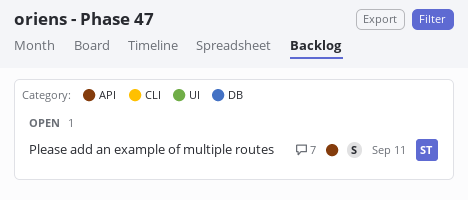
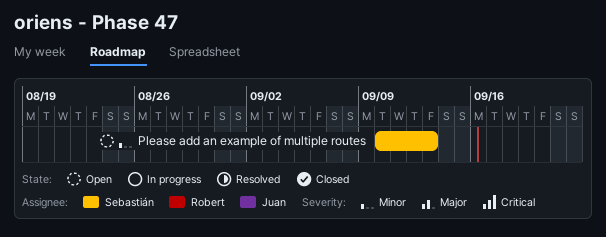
Please add an example of multiple routes, due: Sep 11 -> Sep 13

